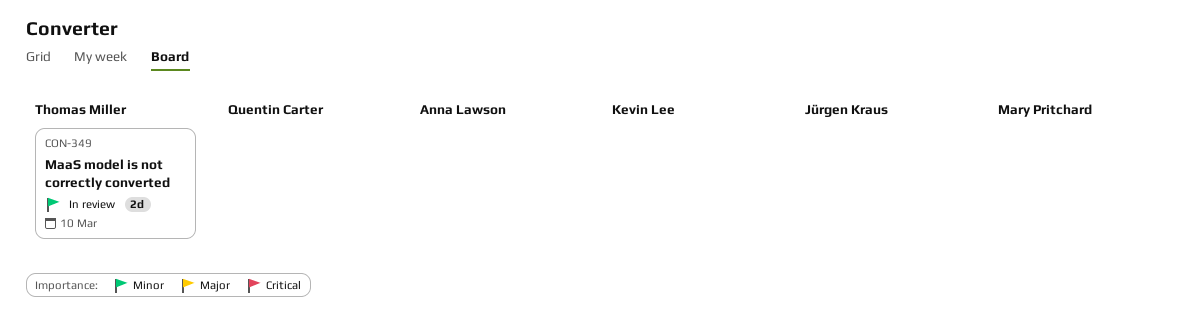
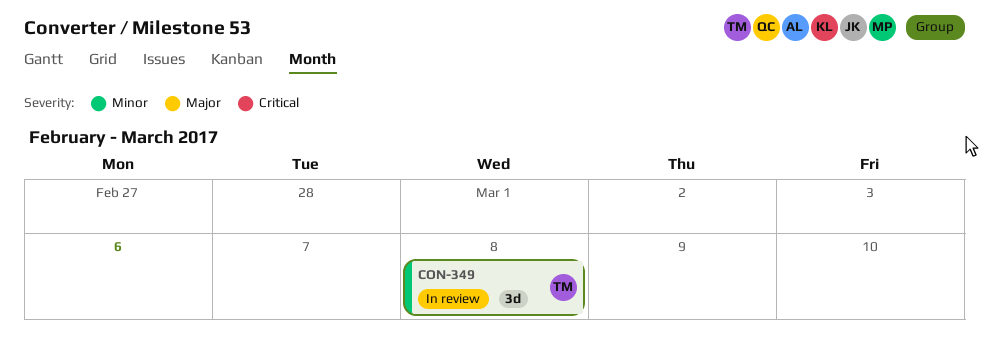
CON-349, estimate: 2d -> 3d
CON-349, due: Mar 10 -> Mar 8

